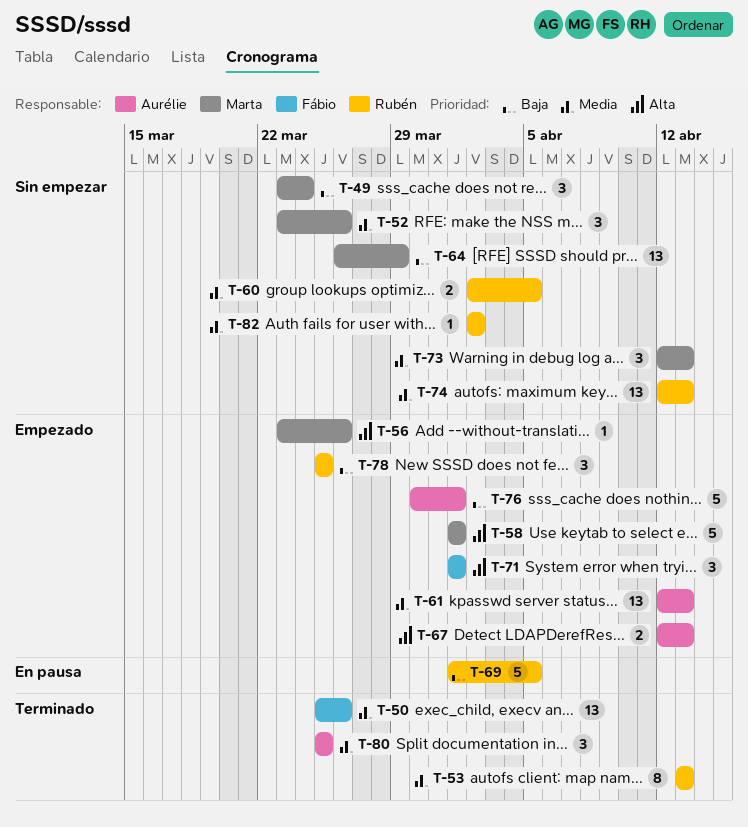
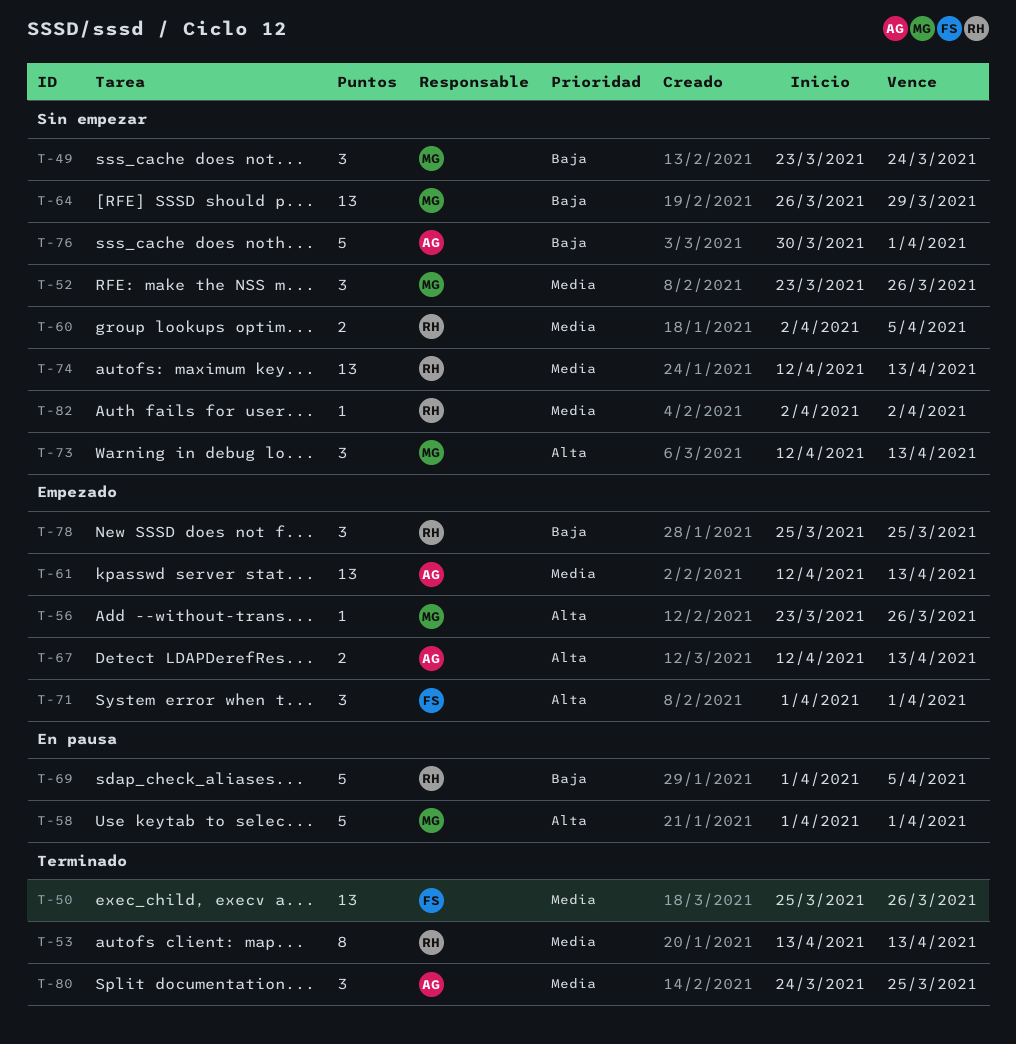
T-58, status: Empezado -> En pausa
T-73, priority: Media -> Alta
T-76, status: Empezado -> Sin empezar
T-80, start: Mar 25 -> Mar 24

